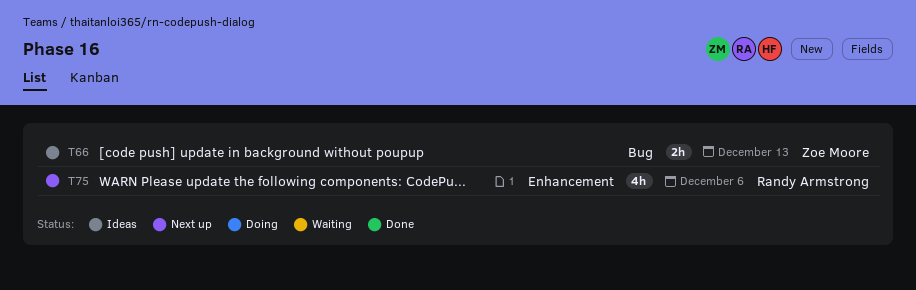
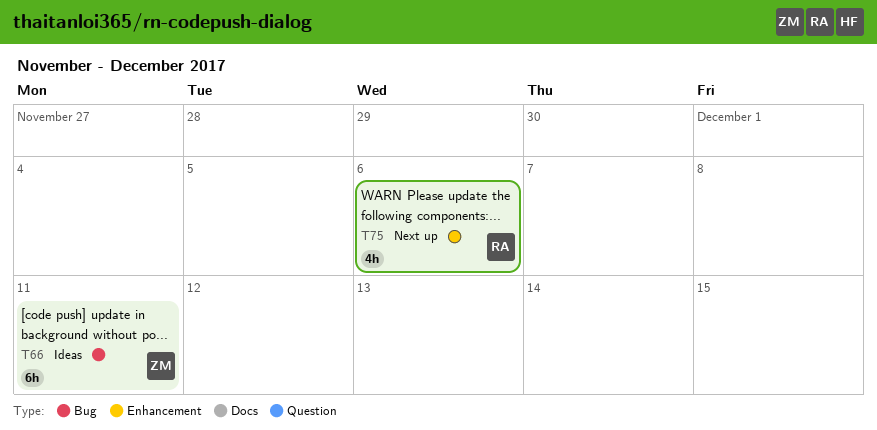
T66, estimate: 2h -> 6h
T66, due: Dec 13 -> Dec 11

